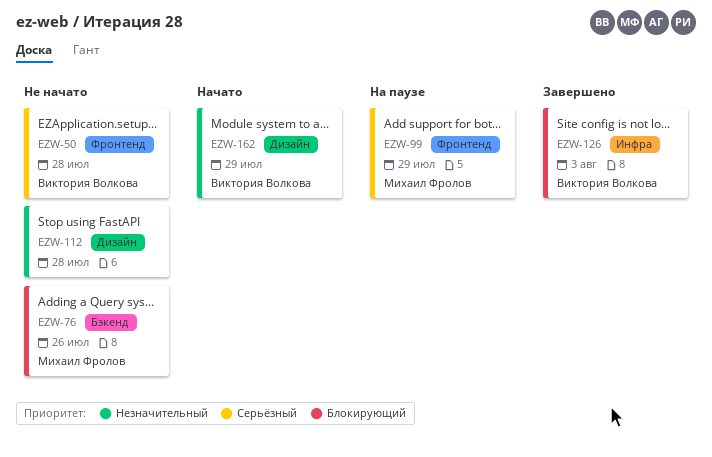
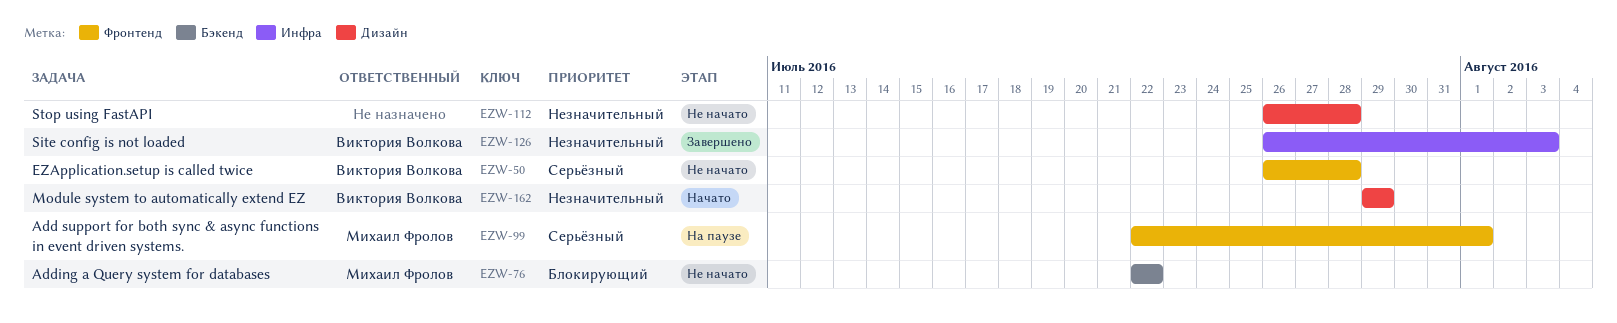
EZW-76, due: Jul 26 -> Jul 22
EZW-99, due: Jul 29 -> Aug 1
EZW-126, priority: Блокирующий -> Незначительный

